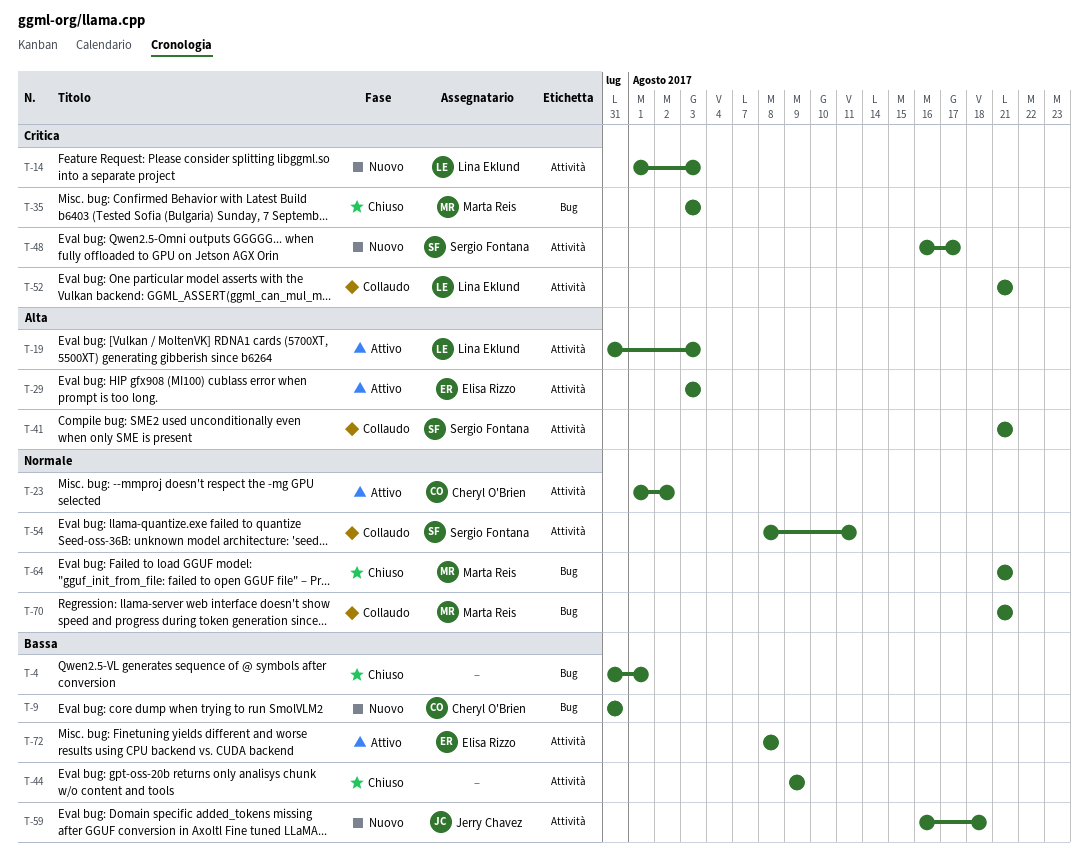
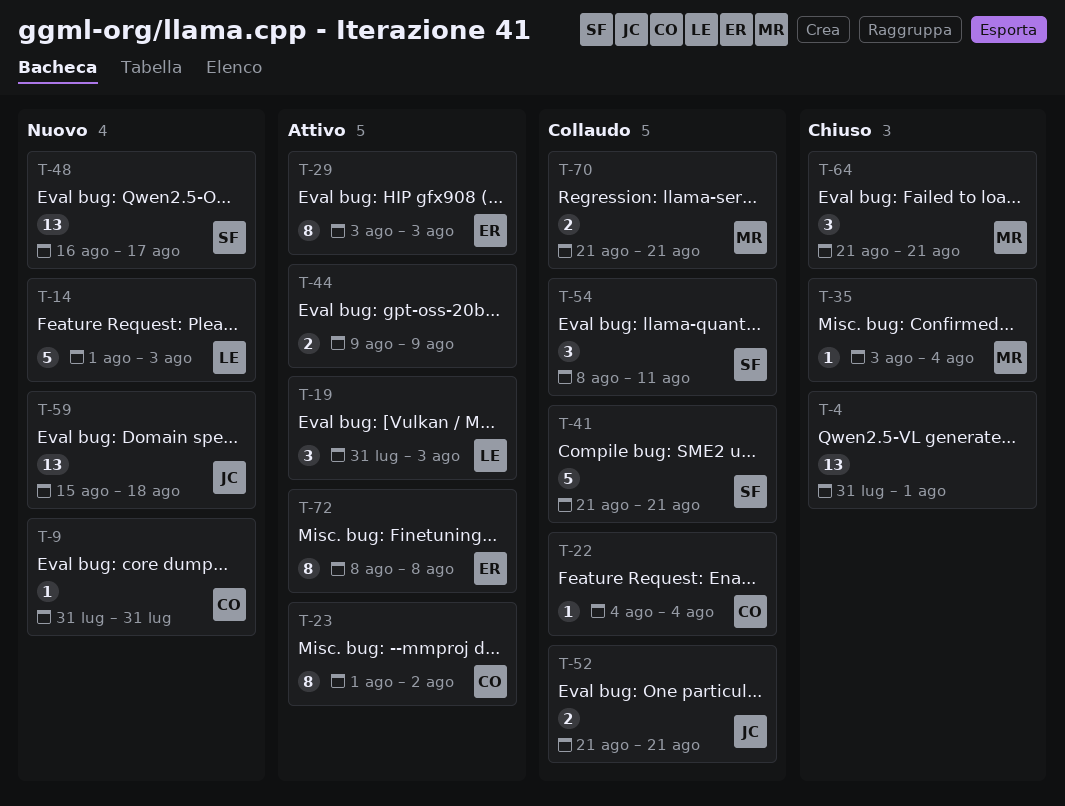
T-22: none -> present
T-35, due: Aug 3 -> Aug 4
T-44, status: Chiuso -> Attivo
T-52, owner: Lina Eklund -> Jerry Chavez
T-59, start: Aug 16 -> Aug 15

